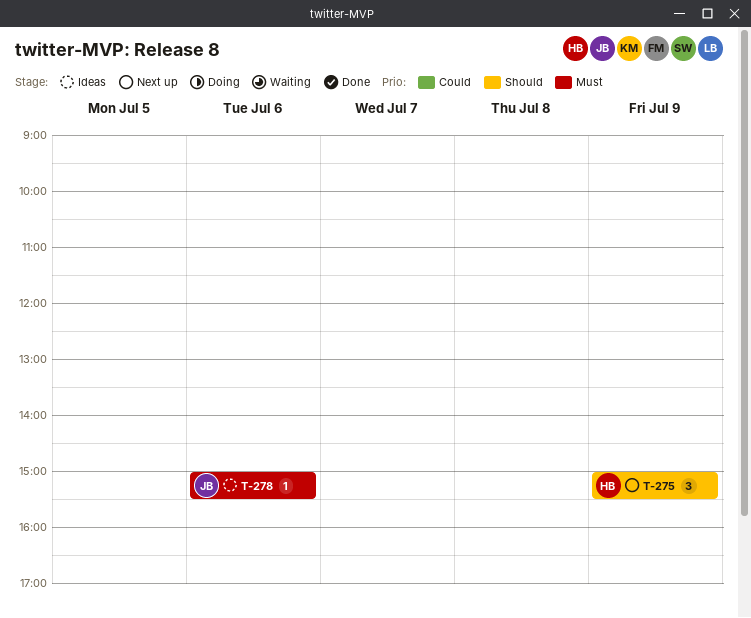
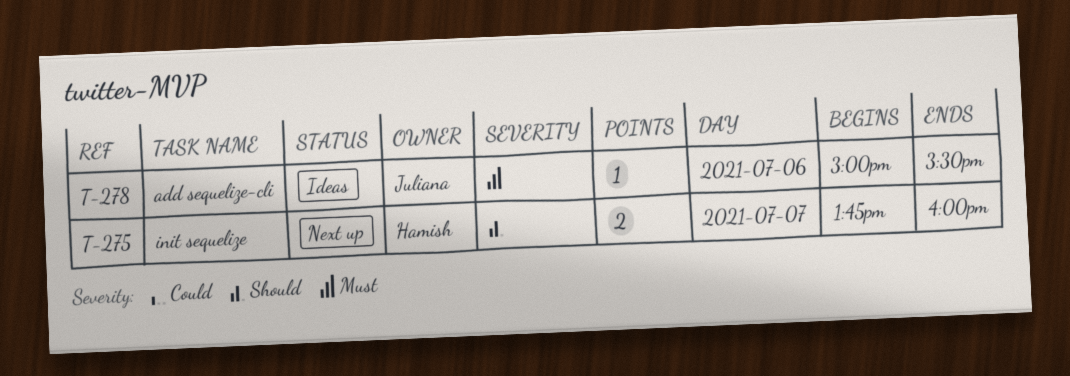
T-275, estimate: 3 -> 2
T-275, day: Jul 9 -> Jul 7
T-275, begins: 15:00 -> 13:45
T-275, ends: 15:30 -> 16:00

